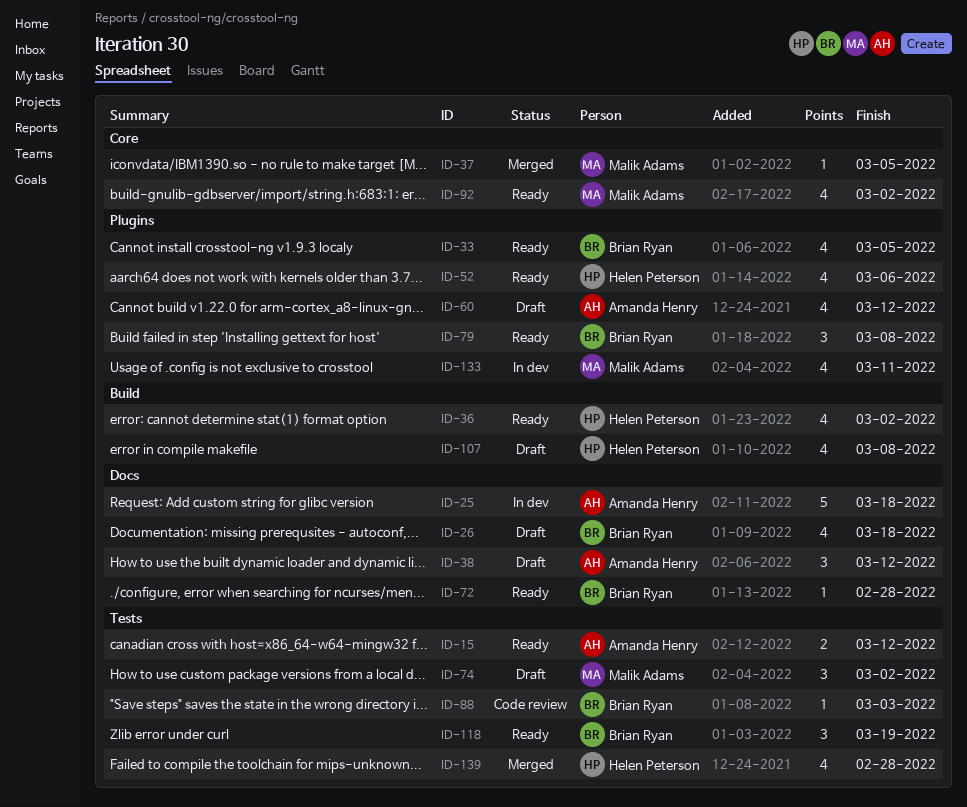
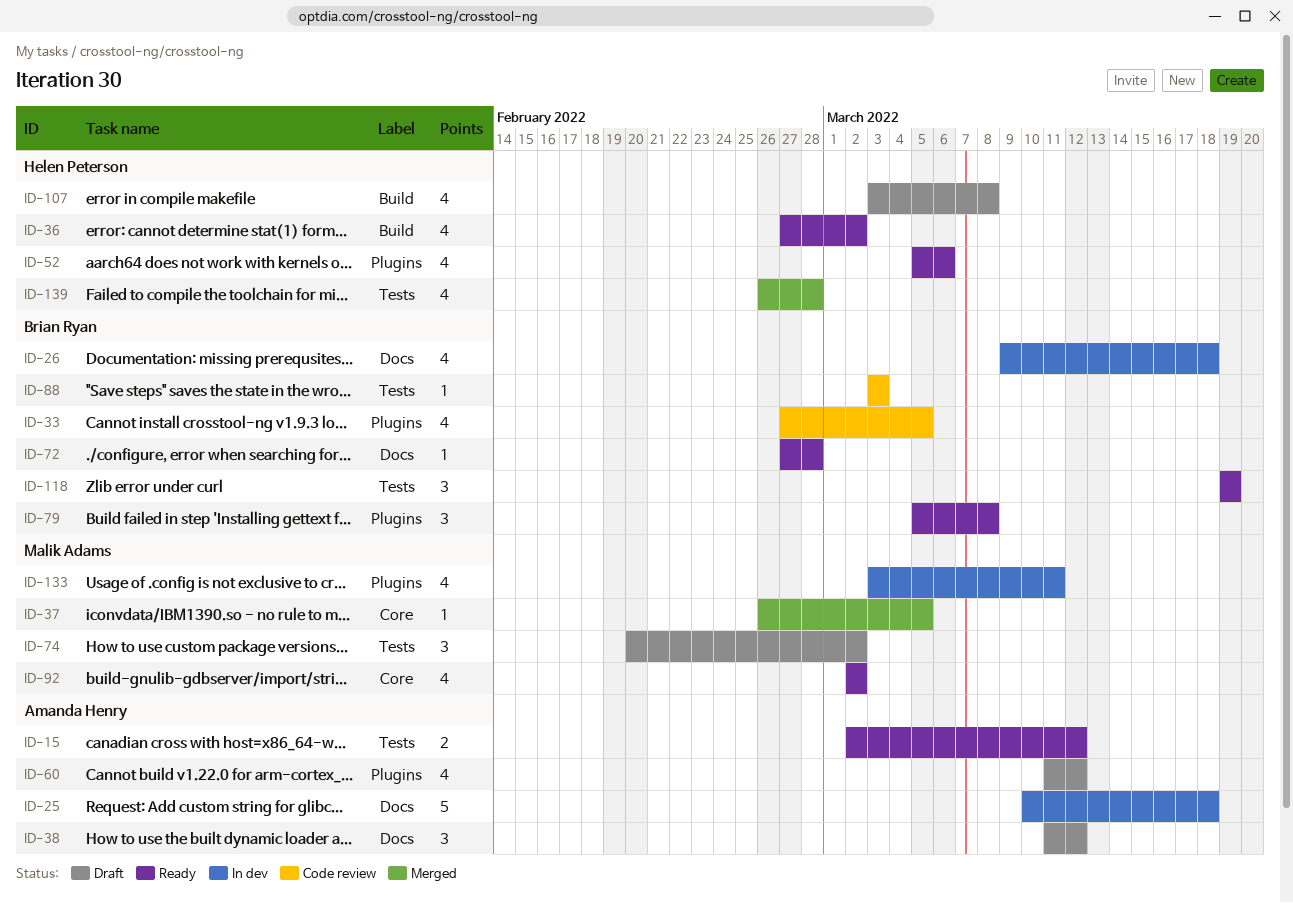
ID-26, status: Draft -> In dev
ID-33, status: Ready -> Code review

